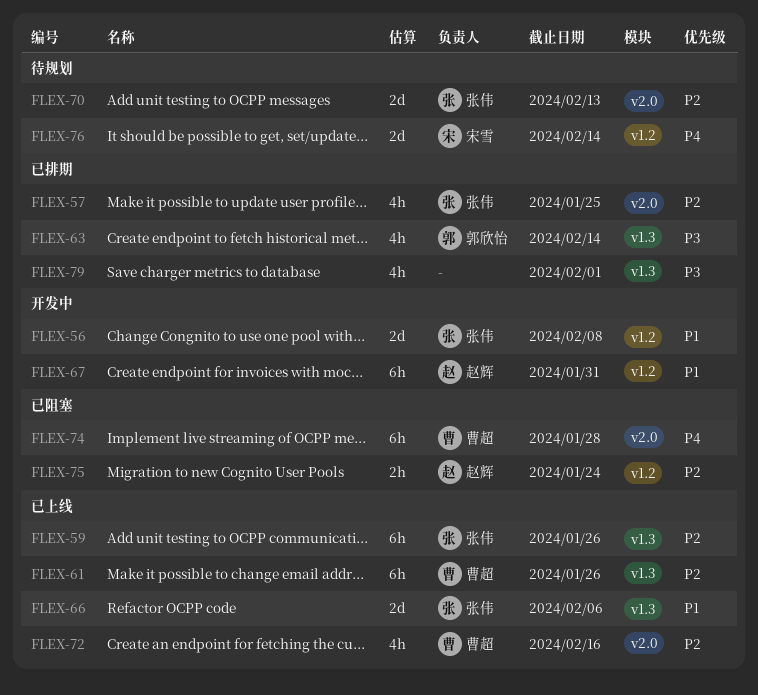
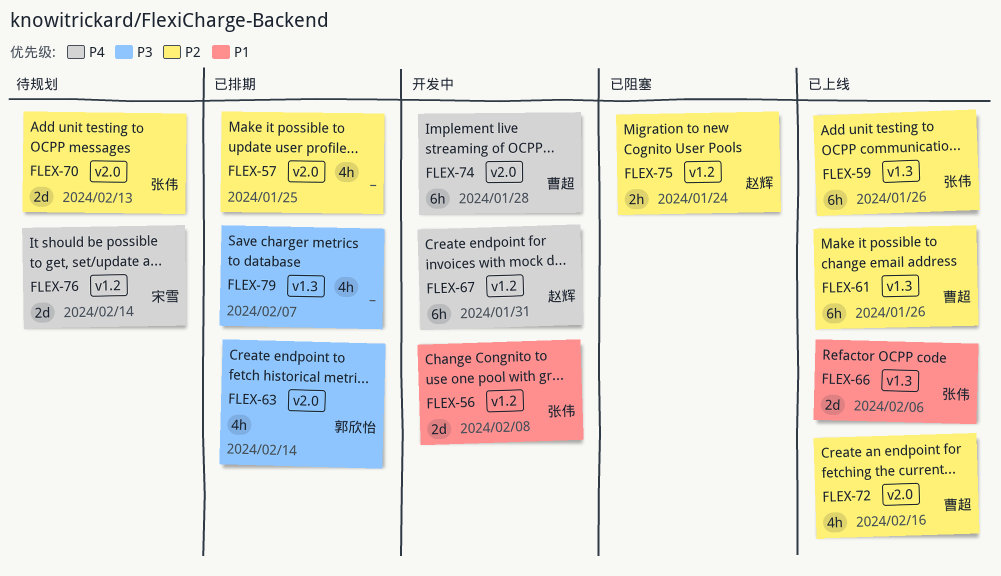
FLEX-57, owner: 张伟 -> none
FLEX-63, label: v1.3 -> v2.0
FLEX-67, priority: P1 -> P4
FLEX-74, status: 已阻塞 -> 开发中
FLEX-79, due: Feb 1 -> Feb 7

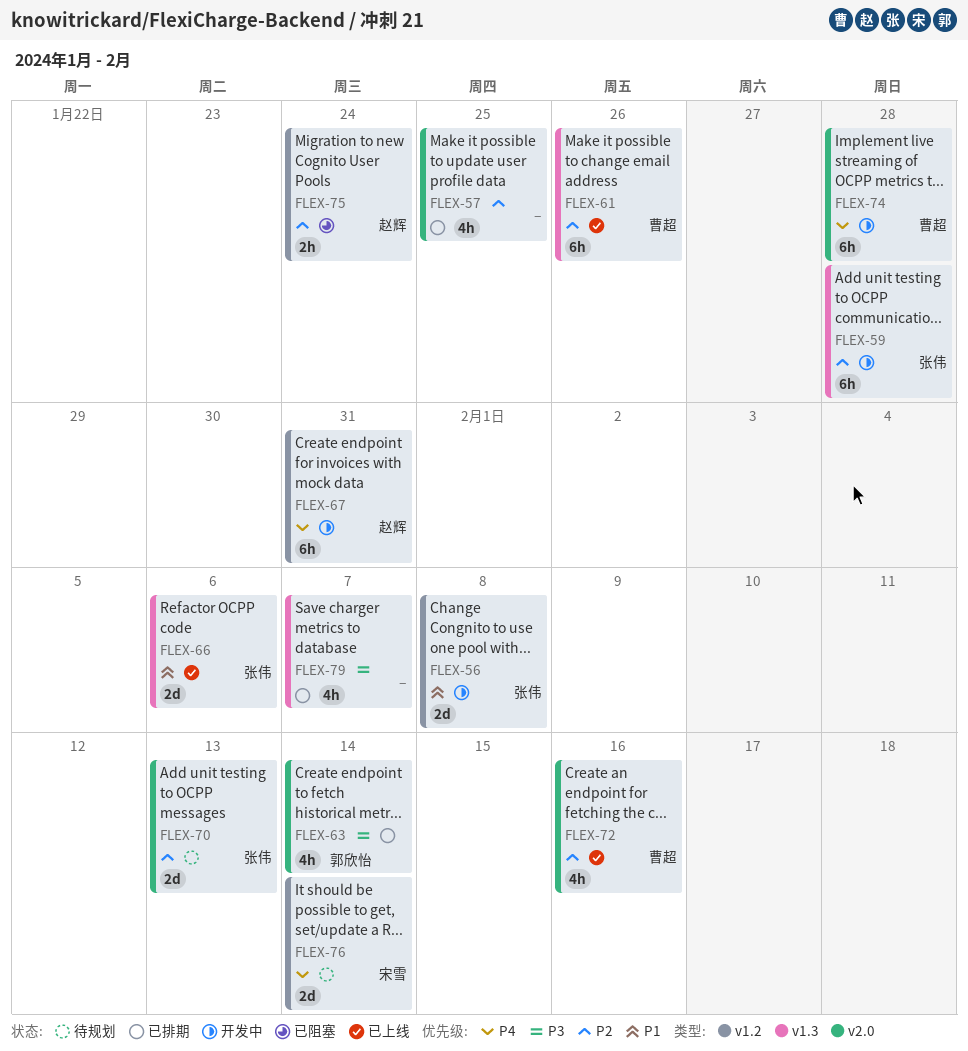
FLEX-59, status: 已上线 -> 开发中
FLEX-59, due: Jan 26 -> Jan 28

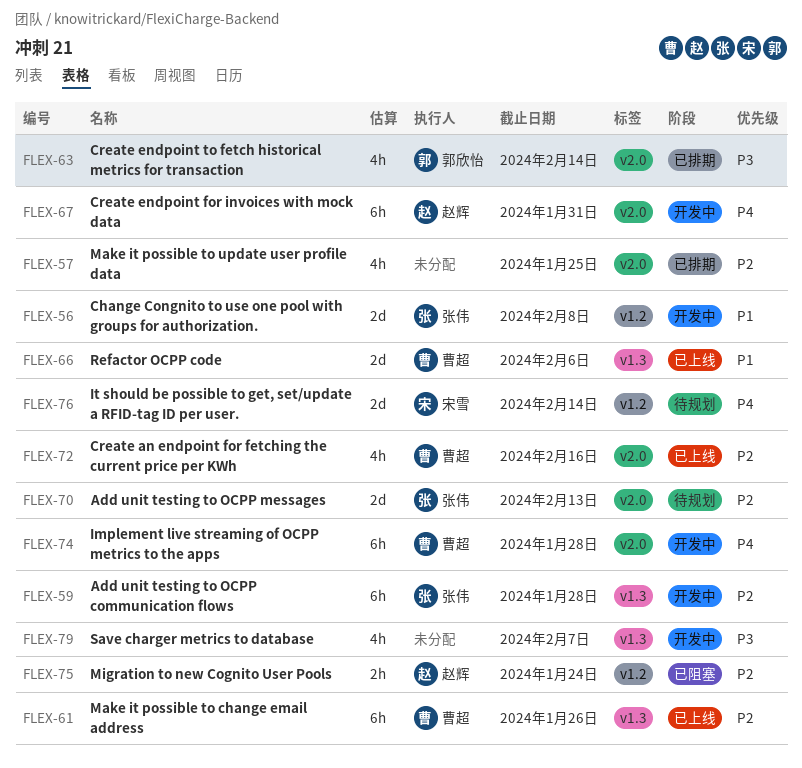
FLEX-66, owner: 张伟 -> 曹超
FLEX-67, label: v1.2 -> v2.0
FLEX-79, status: 已排期 -> 开发中

